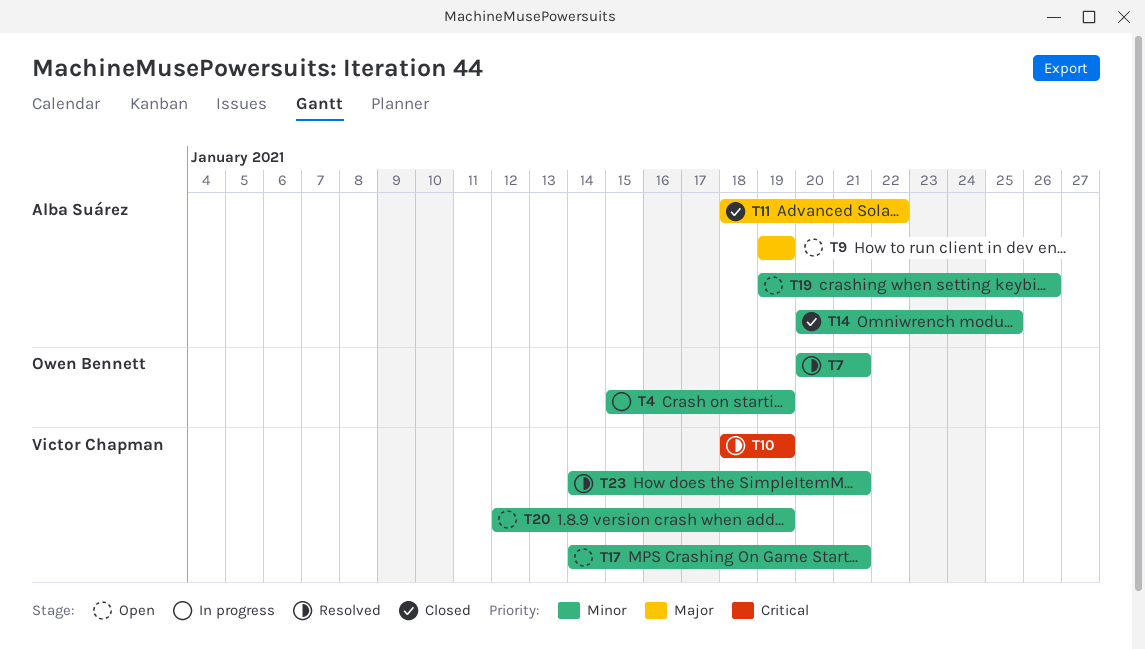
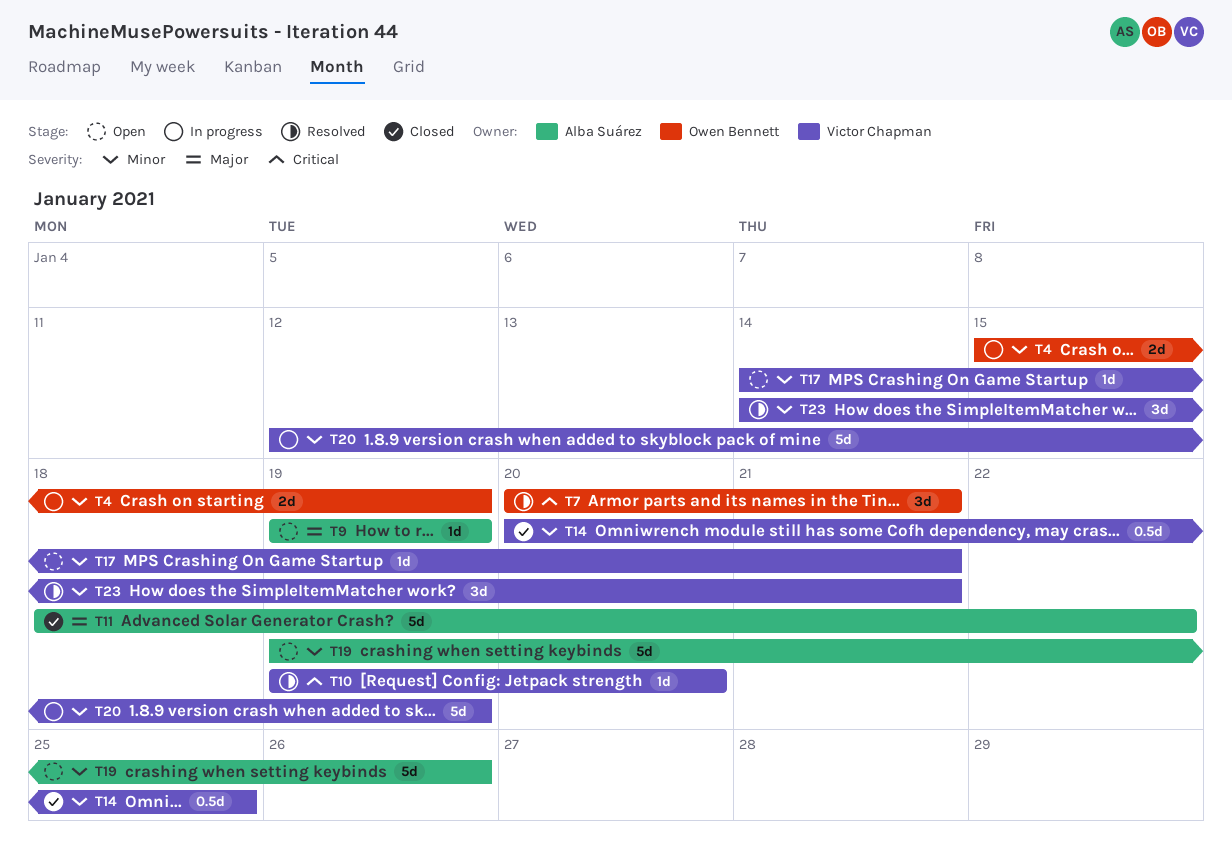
T7, priority: Minor -> Critical
T10, start: Jan 18 -> Jan 19
T10, due: Jan 19 -> Jan 20
T14, owner: Alba Suárez -> Victor Chapman
T20, status: Open -> In progress

